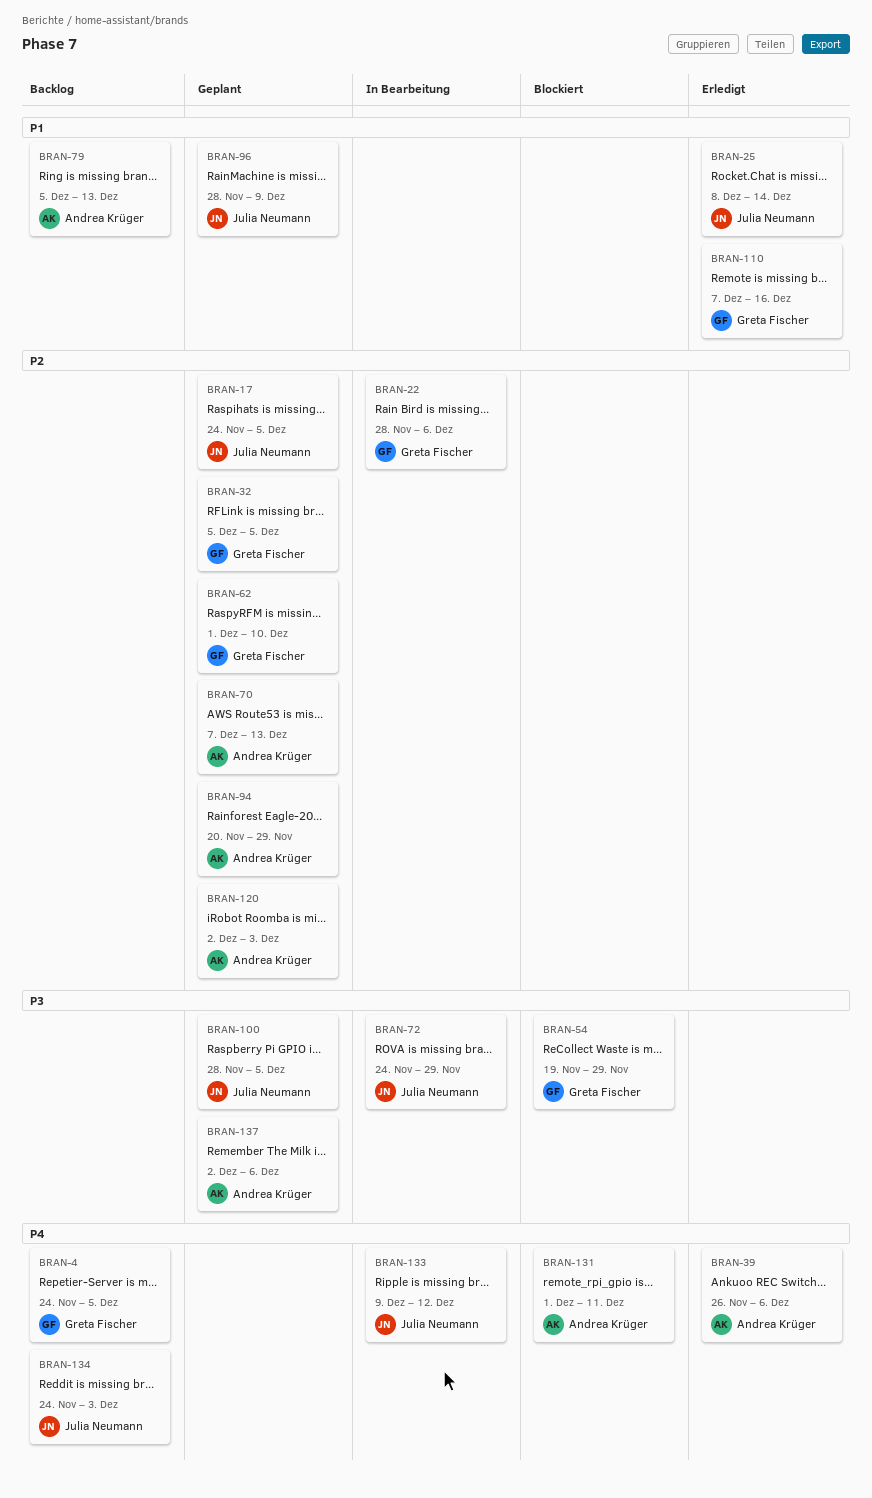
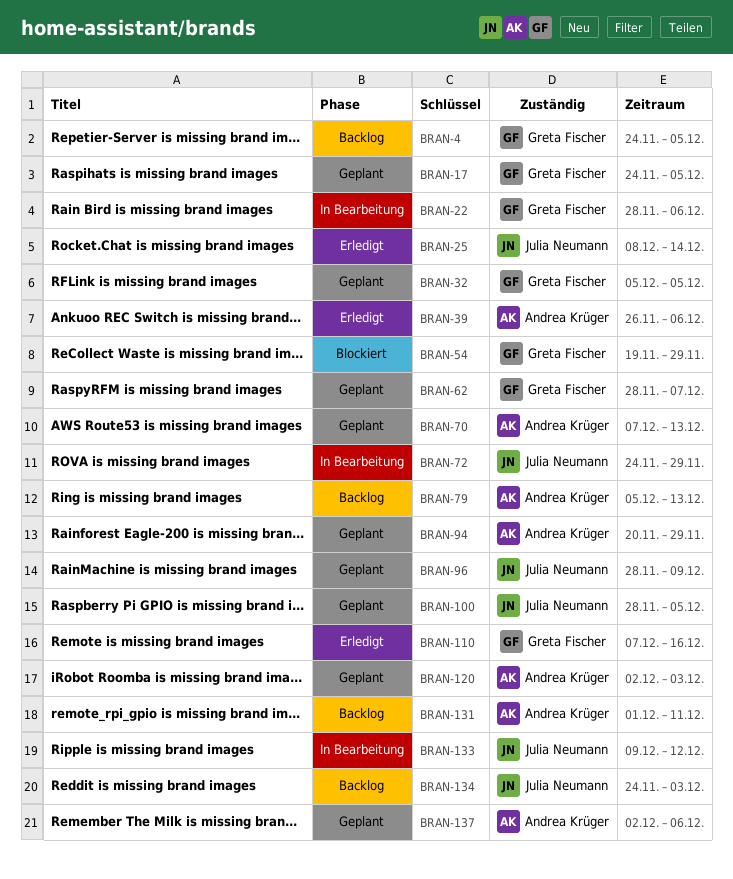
BRAN-17, owner: Julia Neumann -> Greta Fischer
BRAN-62, start: Dec 1 -> Nov 28
BRAN-62, due: Dec 10 -> Dec 7
BRAN-131, status: Blockiert -> Backlog

